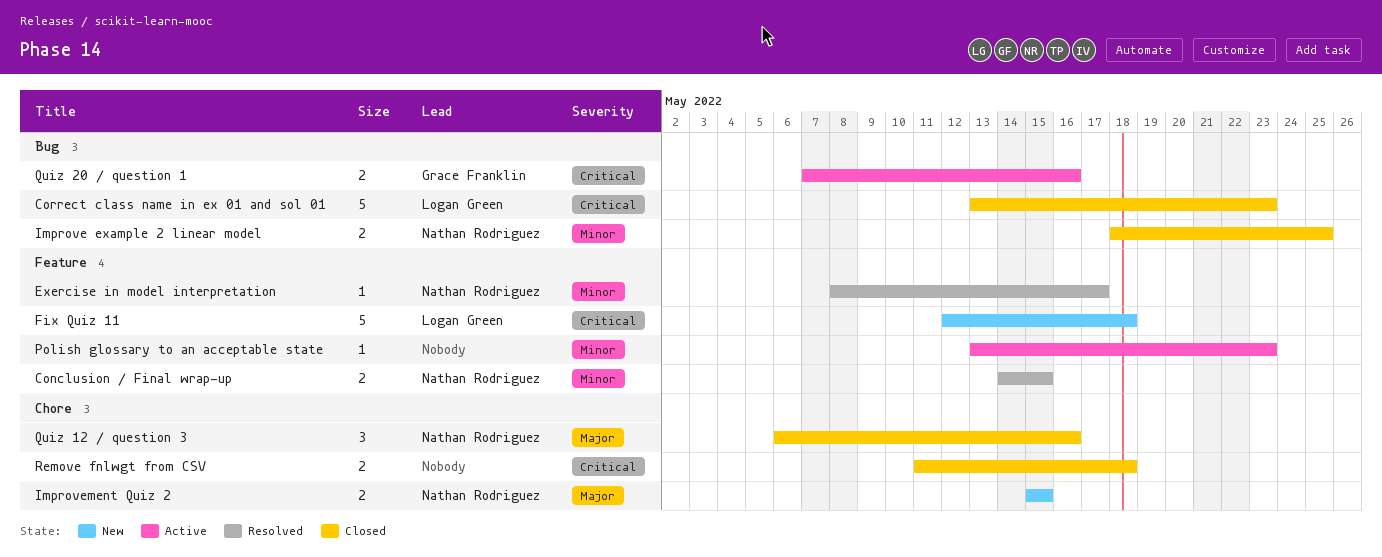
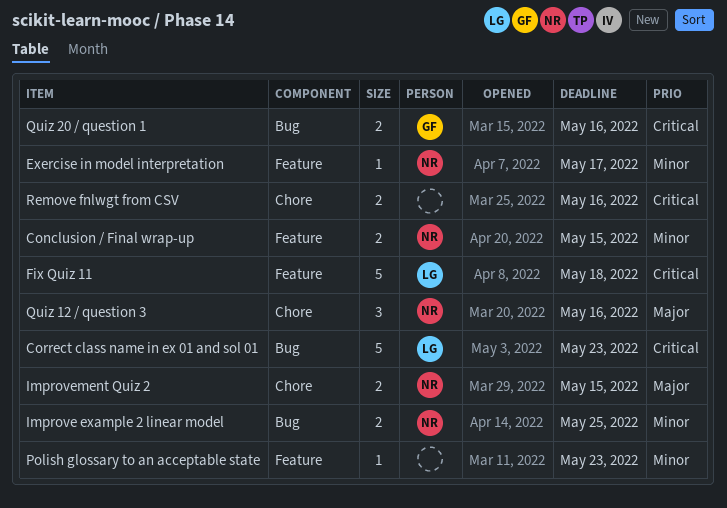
Remove fnlwgt from CSV, due: May 18 -> May 16

